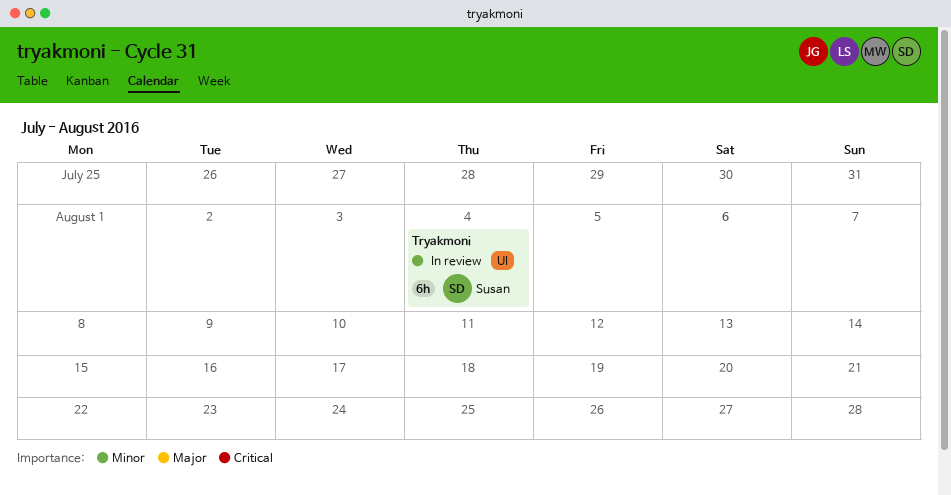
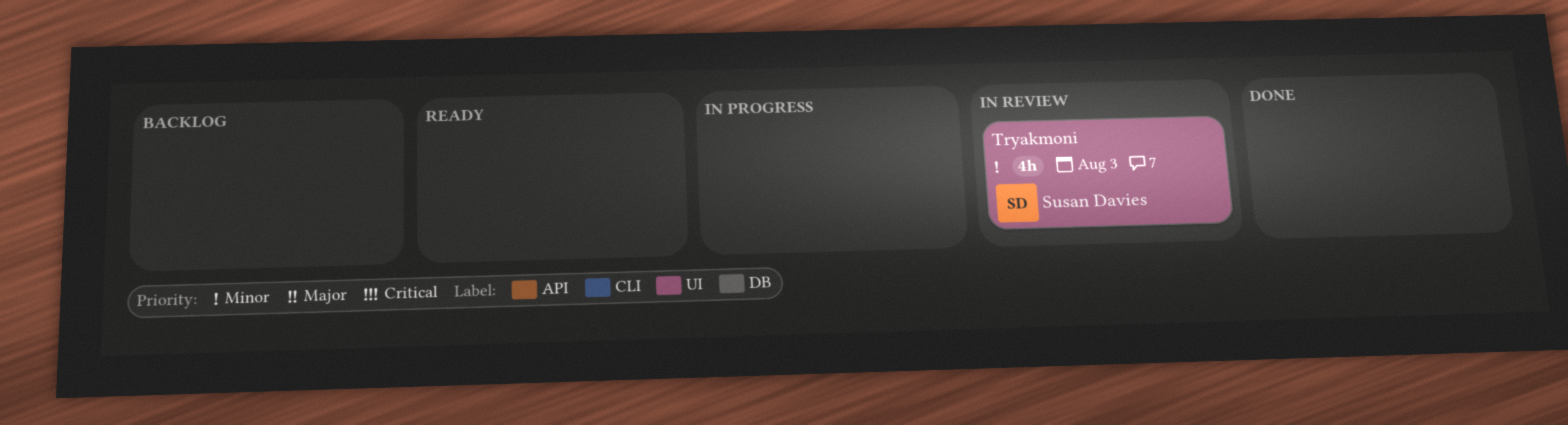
Tryakmoni, estimate: 6h -> 4h
Tryakmoni, due: Aug 4 -> Aug 3

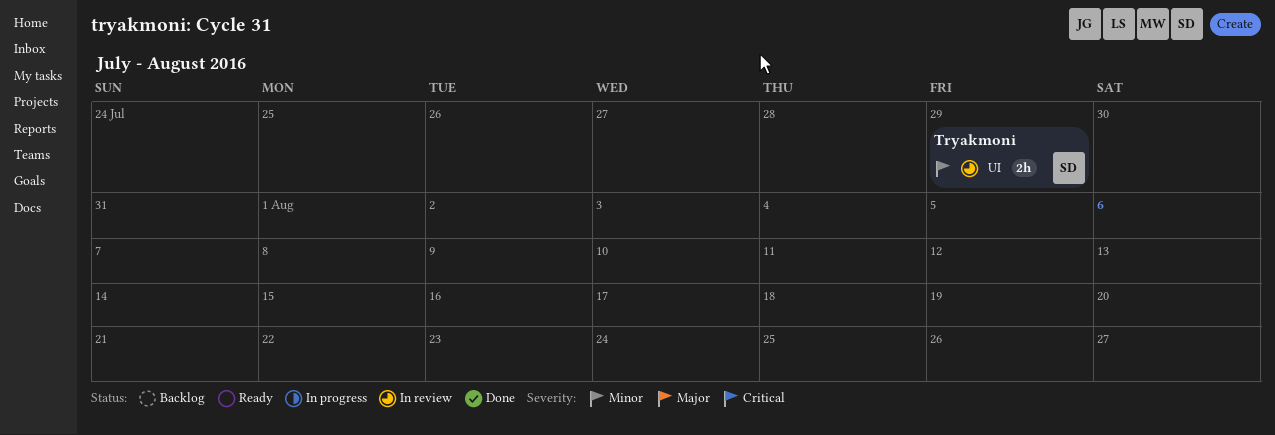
Tryakmoni, estimate: 4h -> 2h
Tryakmoni, due: Aug 3 -> Jul 29

